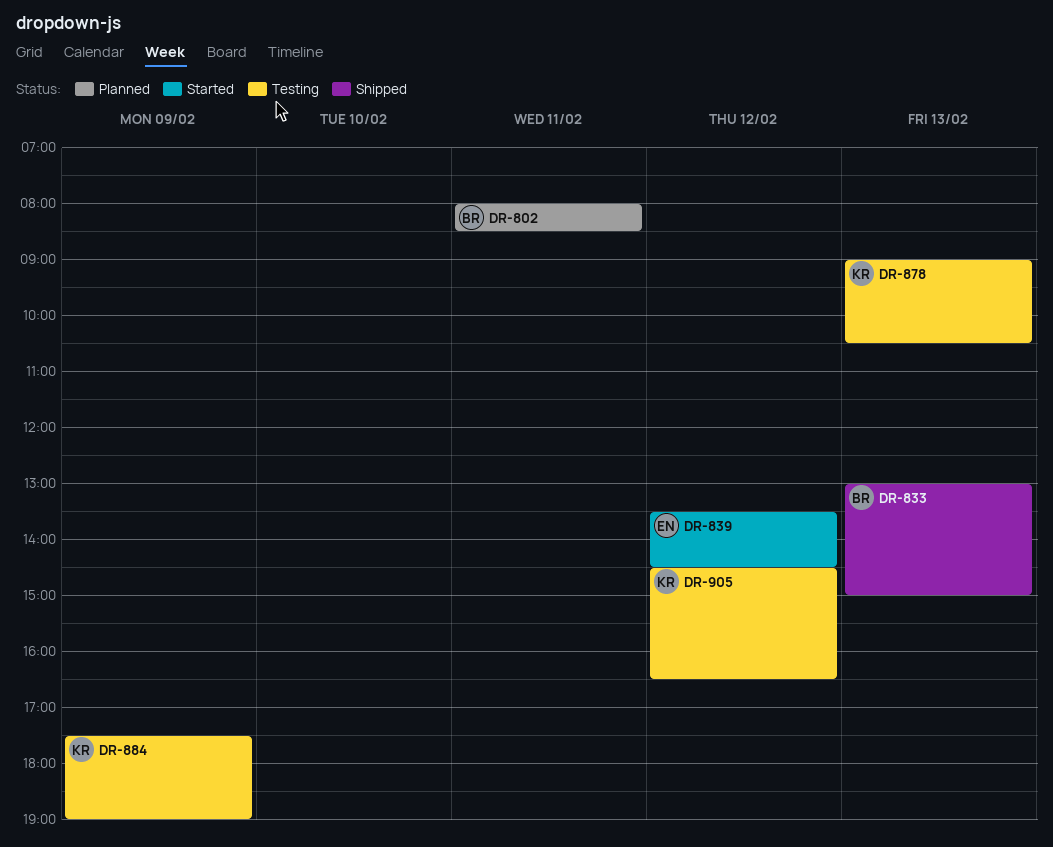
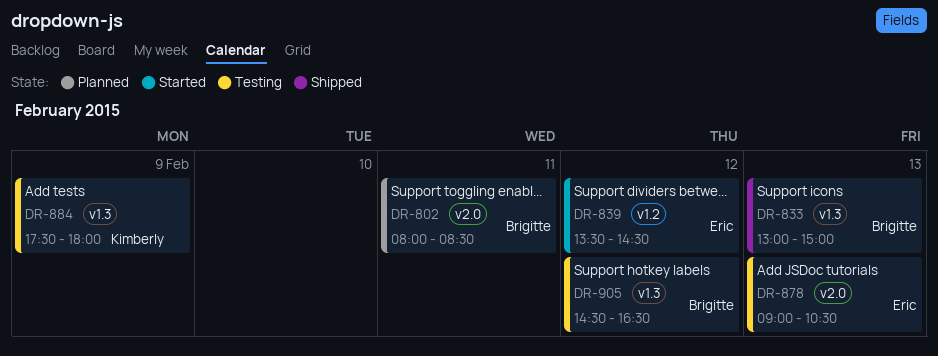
DR-878, owner: Kimberly -> Eric
DR-884, ends: 19:00 -> 18:00
DR-905, owner: Kimberly -> Brigitte

